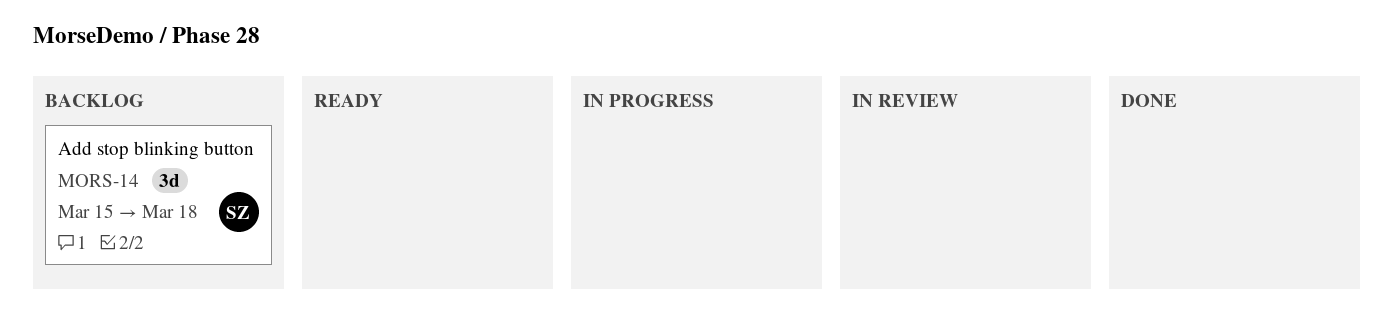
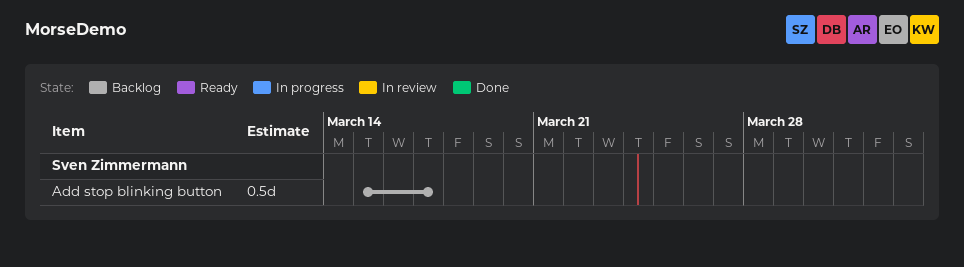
Add stop blinking button, estimate: 3d -> 0.5d
Add stop blinking button, due: Mar 18 -> Mar 17

